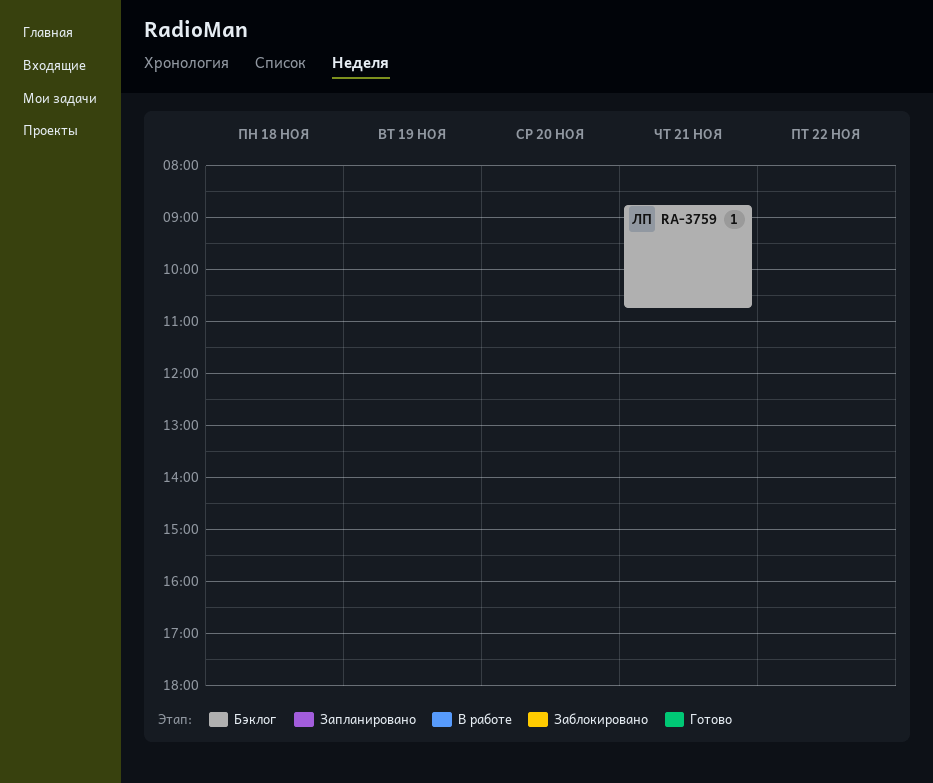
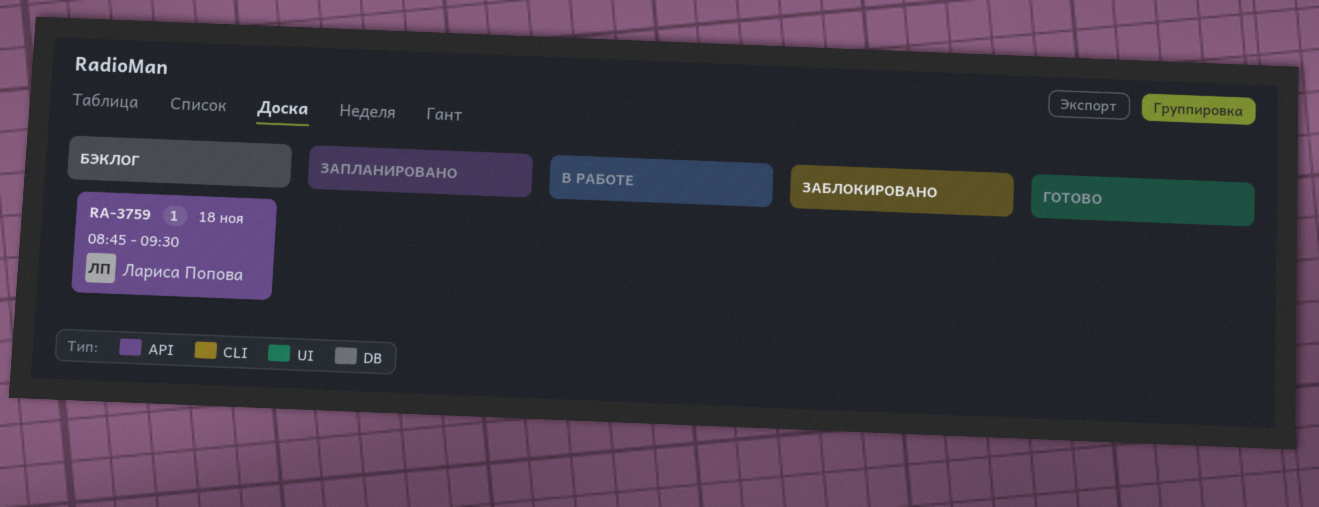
RA-3759, day: Nov 21 -> Nov 18
RA-3759, ends: 10:45 -> 09:30

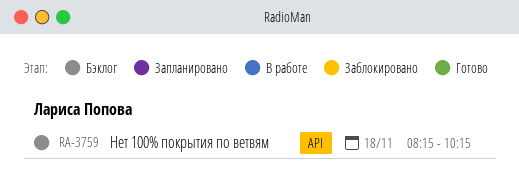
RA-3759, begins: 08:45 -> 08:15
RA-3759, ends: 09:30 -> 10:15

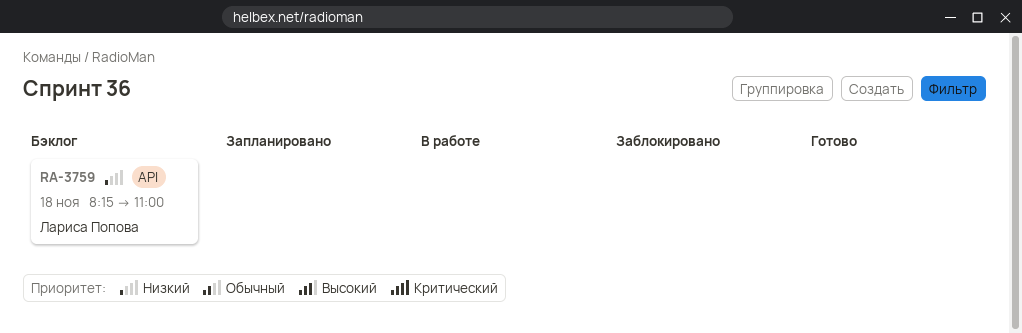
RA-3759, ends: 10:15 -> 11:00

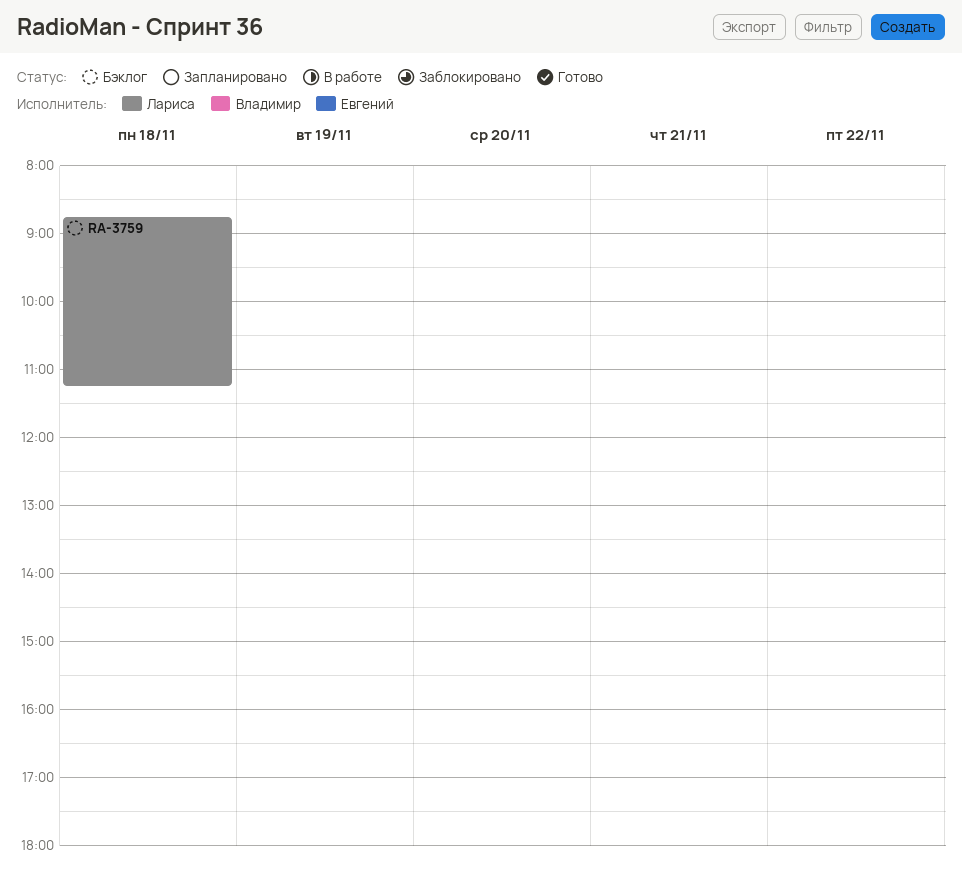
RA-3759, begins: 08:15 -> 08:45
RA-3759, ends: 11:00 -> 11:15

